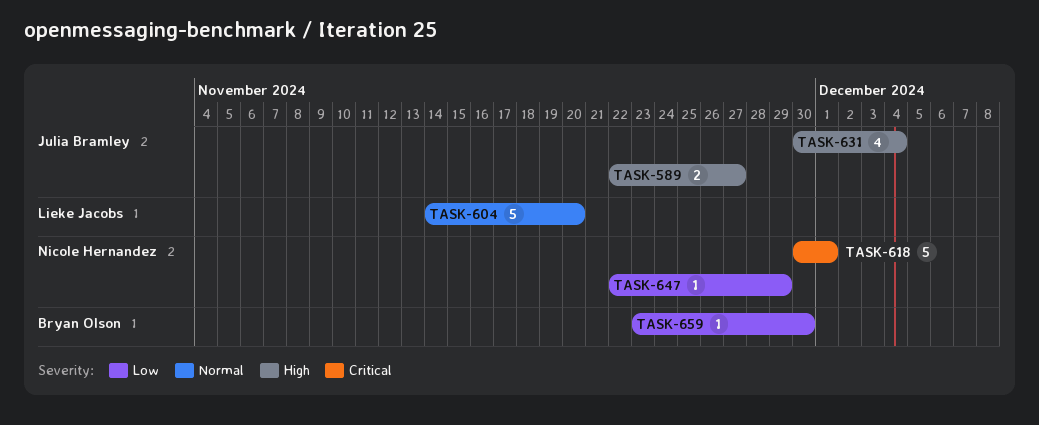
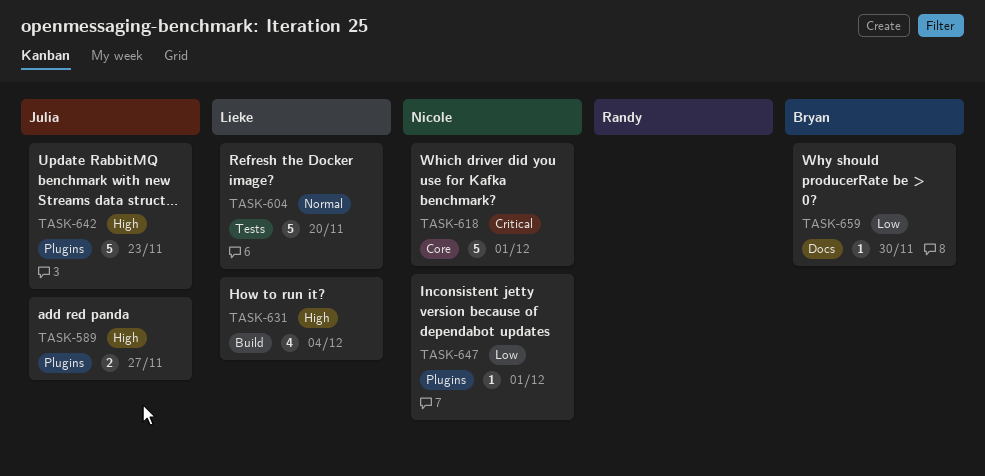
TASK-631, owner: Julia Bramley -> Lieke Jacobs
TASK-642: none -> present
TASK-647, due: Nov 29 -> Dec 1

